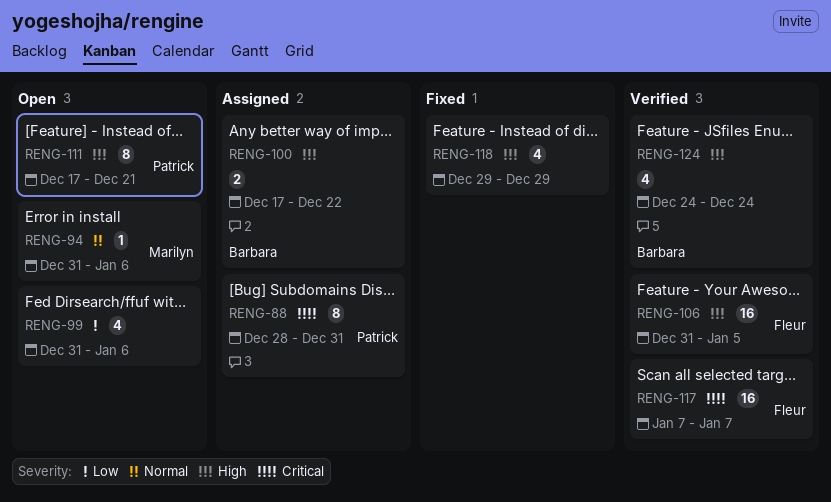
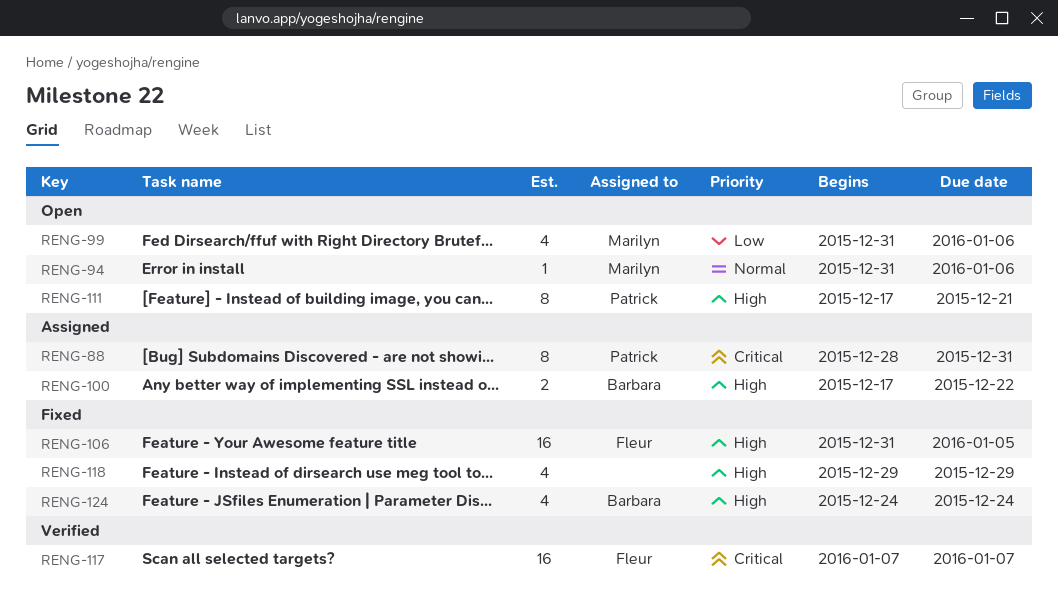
RENG-99, owner: none -> Marilyn
RENG-106, status: Verified -> Fixed
RENG-124, status: Verified -> Fixed

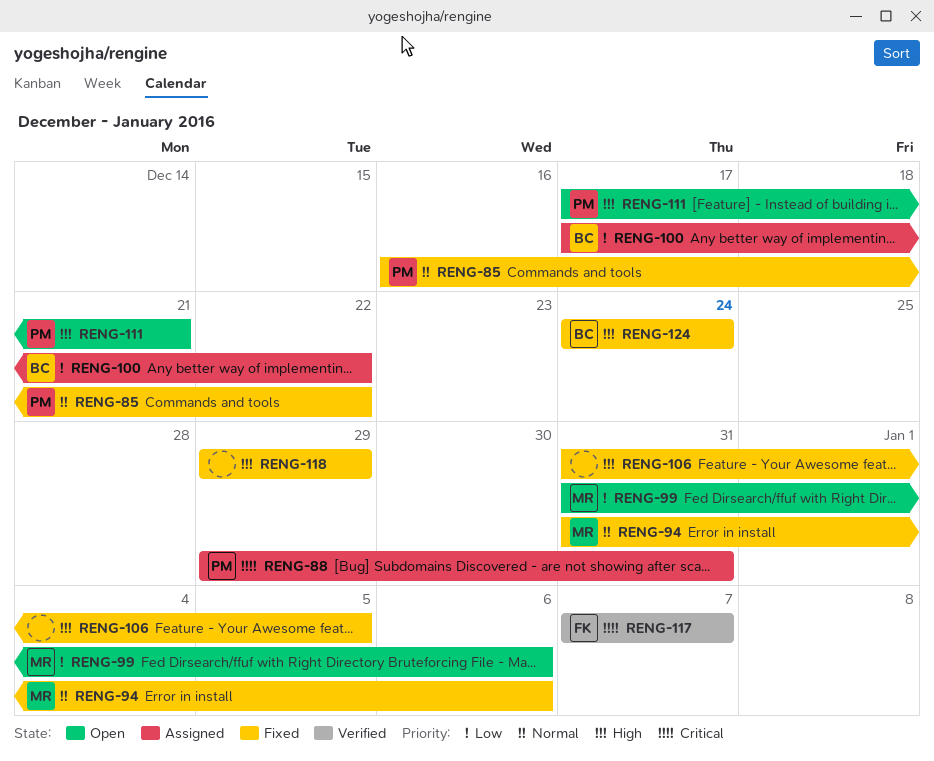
RENG-85: none -> present
RENG-88, start: Dec 28 -> Dec 29
RENG-94, status: Open -> Fixed
RENG-100, priority: High -> Low
RENG-106, owner: Fleur -> none

